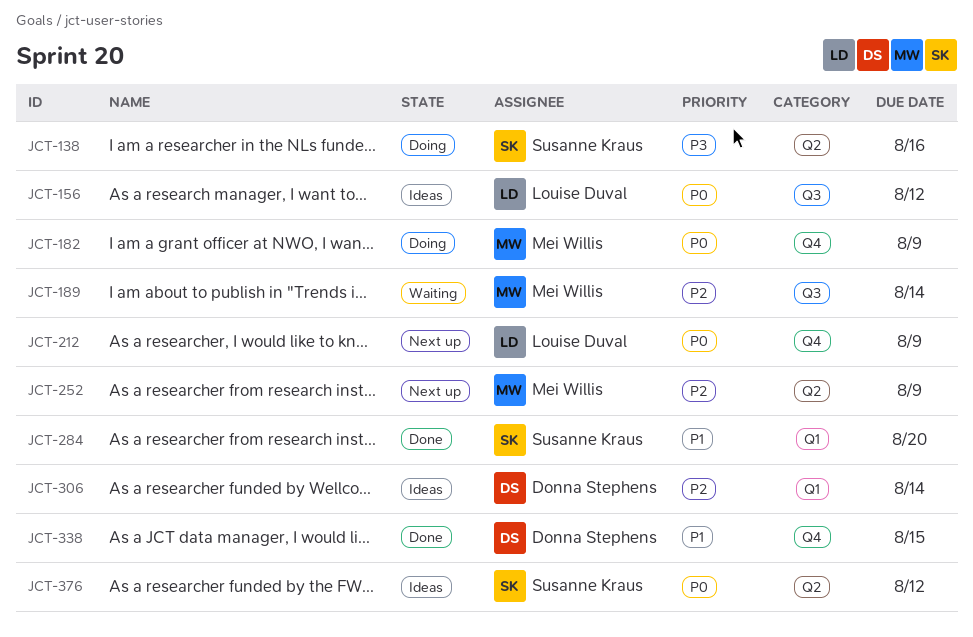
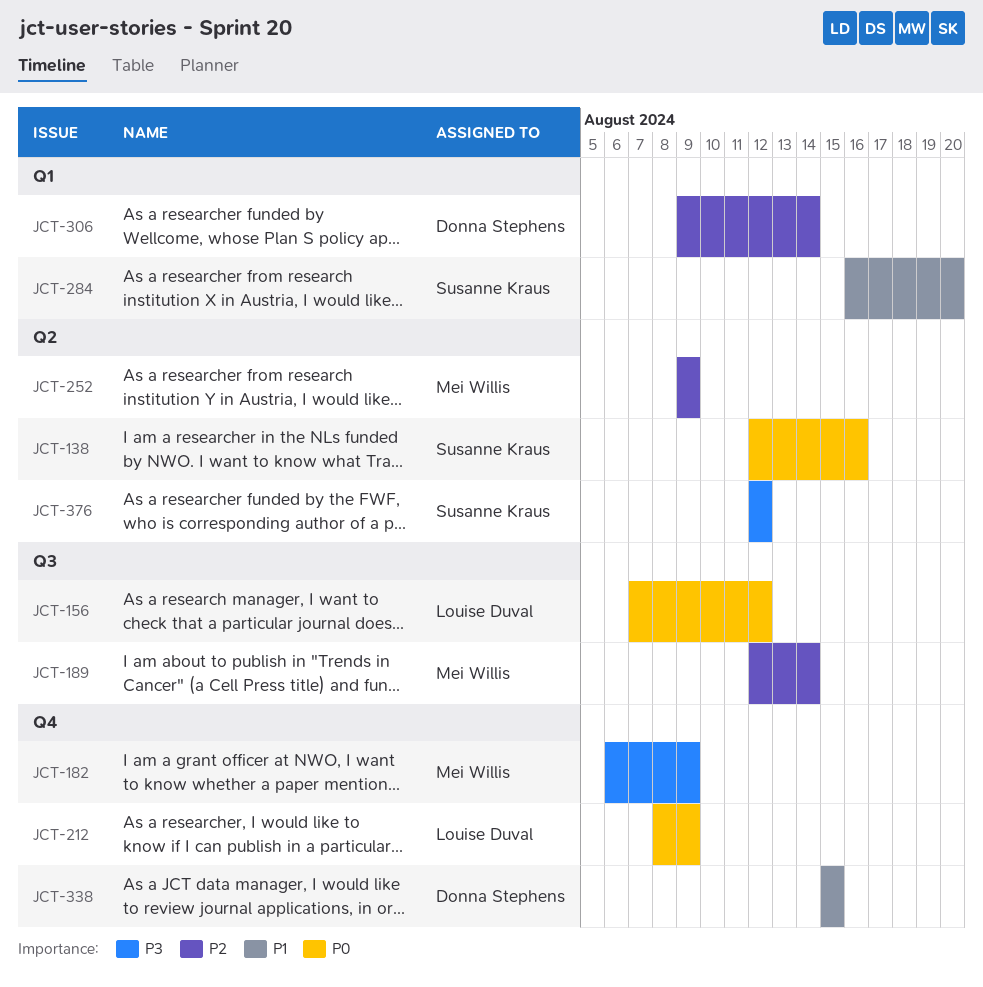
JCT-138, priority: P3 -> P0
JCT-182, priority: P0 -> P3
JCT-376, priority: P0 -> P3

